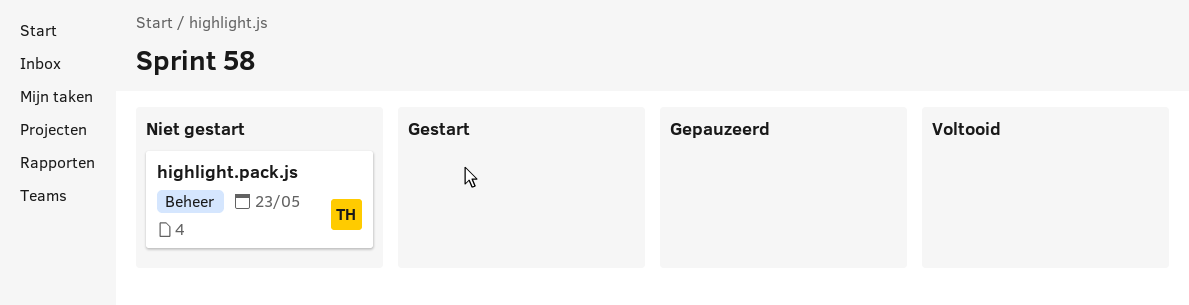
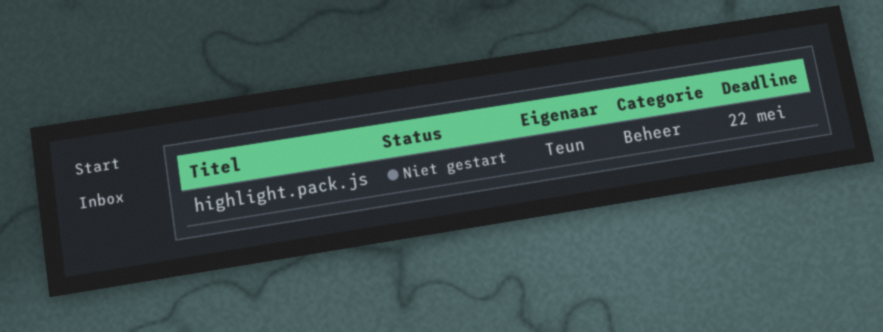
highlight.pack.js, due: May 23 -> May 22

